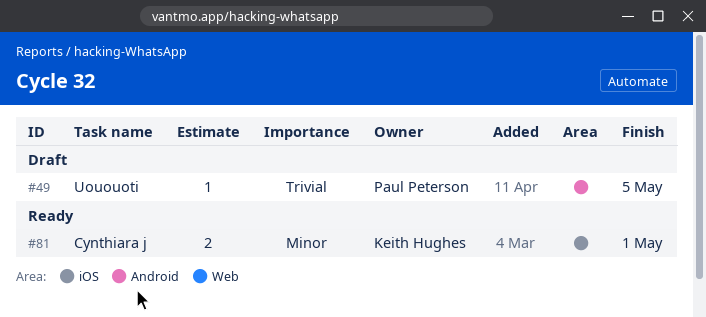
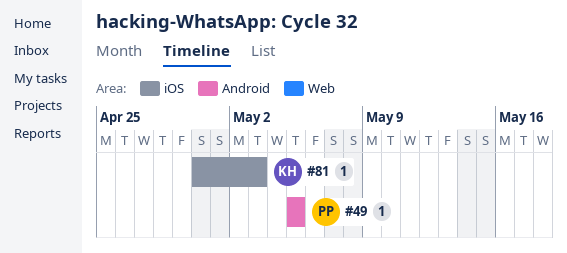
#81, estimate: 2 -> 1
#81, due: May 1 -> May 3

